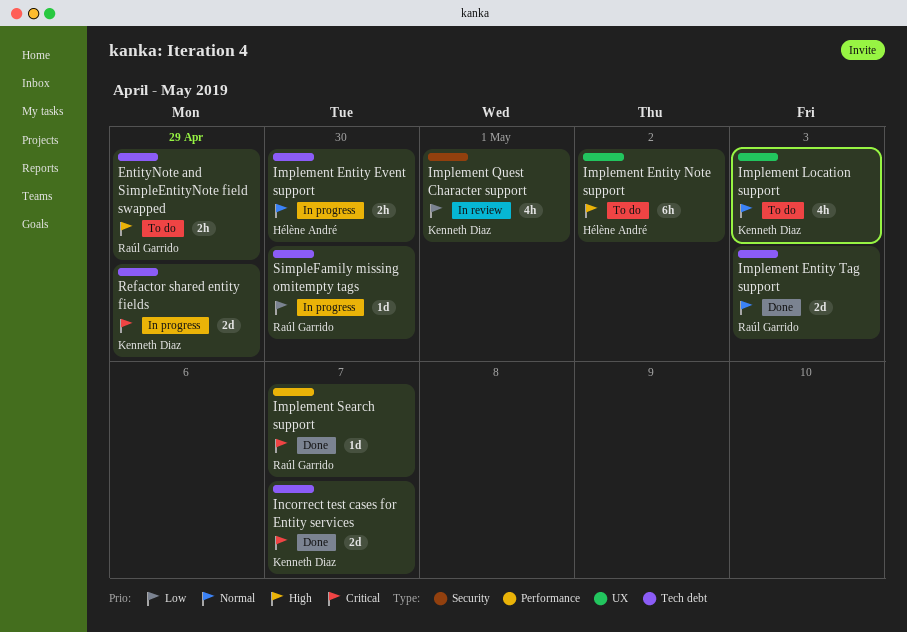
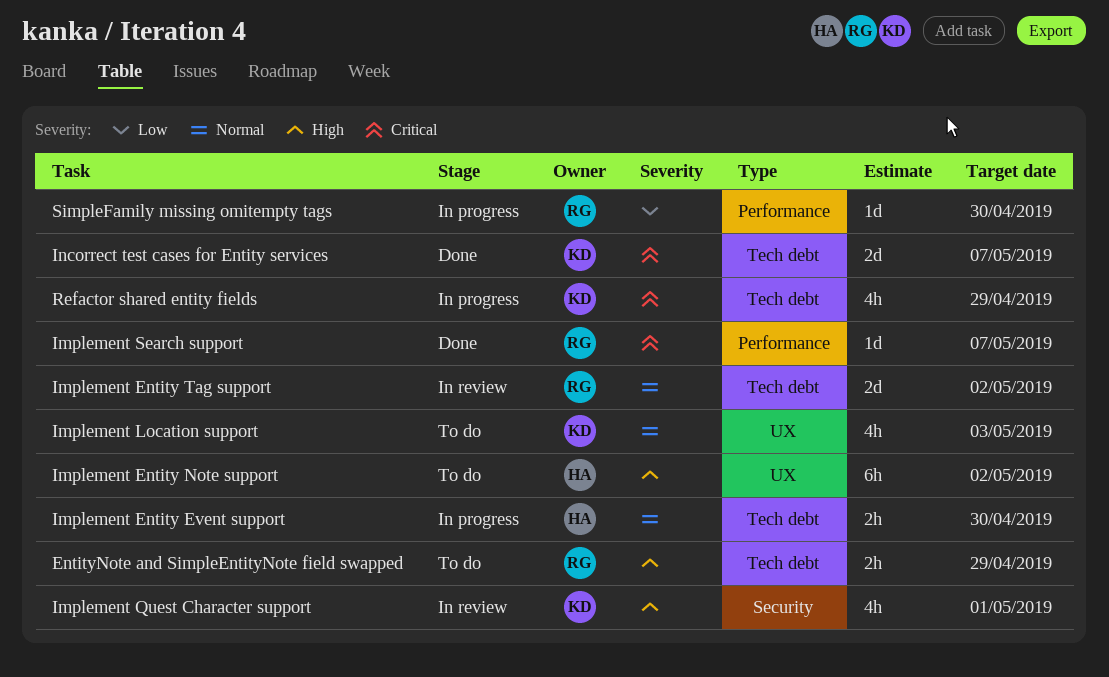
Implement Entity Tag support, status: Done -> In review
Implement Entity Tag support, due: May 3 -> May 2
Implement Quest Character support, priority: Low -> High
Refactor shared entity fields, estimate: 2d -> 4h
SimpleFamily missing omitempty tags, label: Tech debt -> Performance

